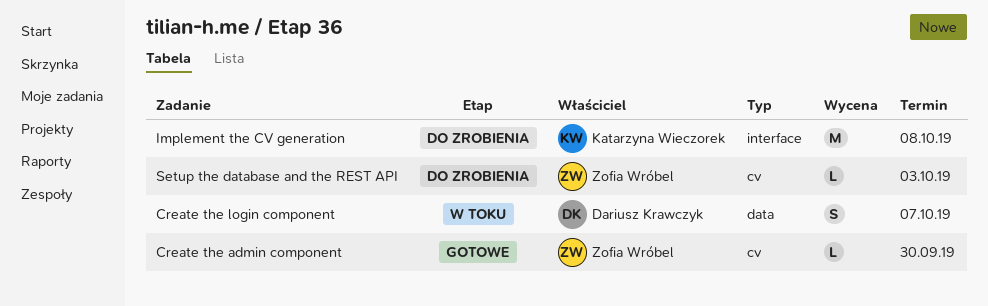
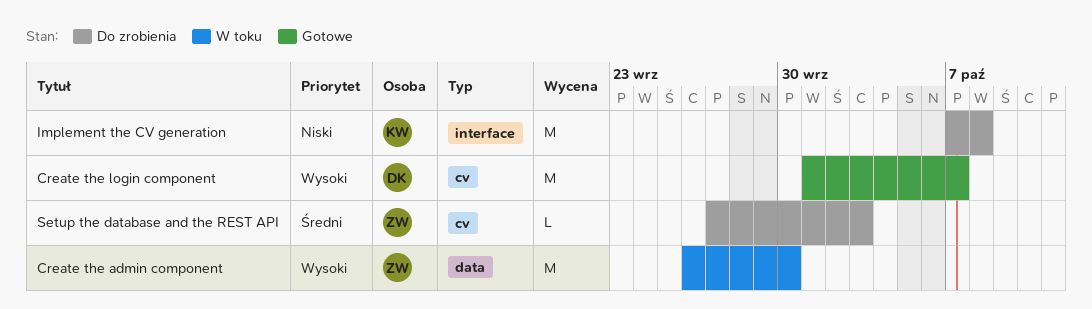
Create the admin component, status: Gotowe -> W toku
Create the admin component, label: cv -> data
Create the admin component, estimate: L -> M
Create the login component, status: W toku -> Gotowe
Create the login component, label: data -> cv
Create the login component, estimate: S -> M

